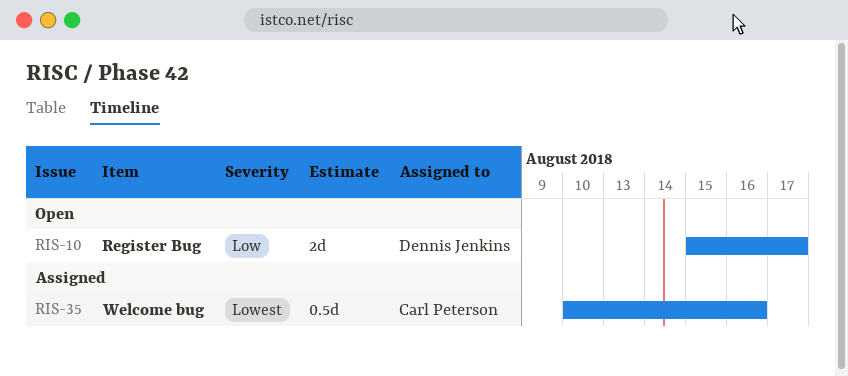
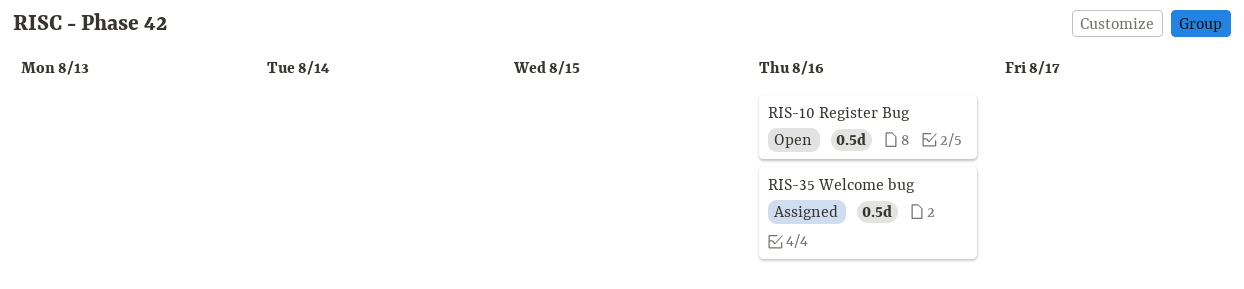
RIS-10, estimate: 2d -> 0.5d
RIS-10, due: Aug 17 -> Aug 16

